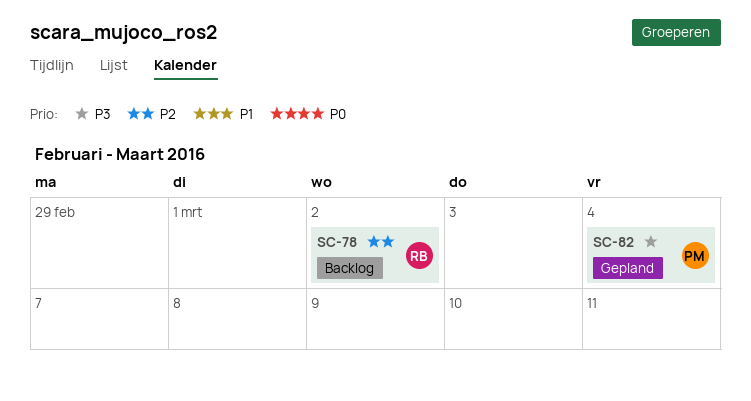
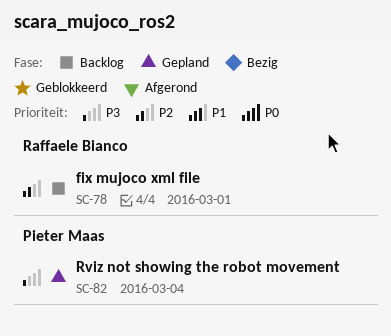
SC-78, due: Mar 2 -> Mar 1

